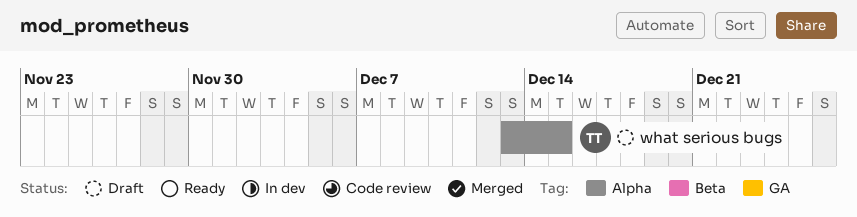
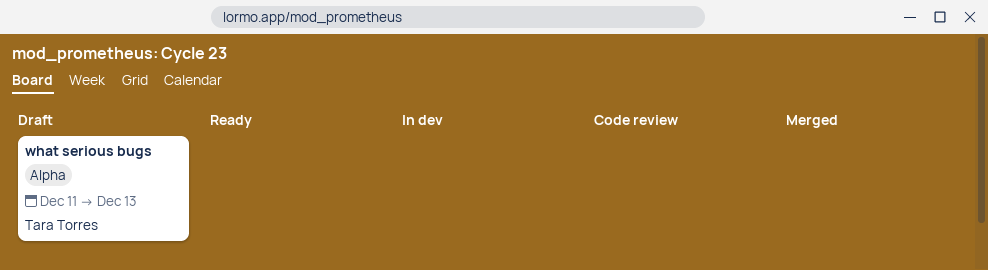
what serious bugs, start: Dec 13 -> Dec 11
what serious bugs, due: Dec 15 -> Dec 13

